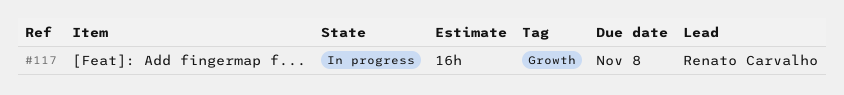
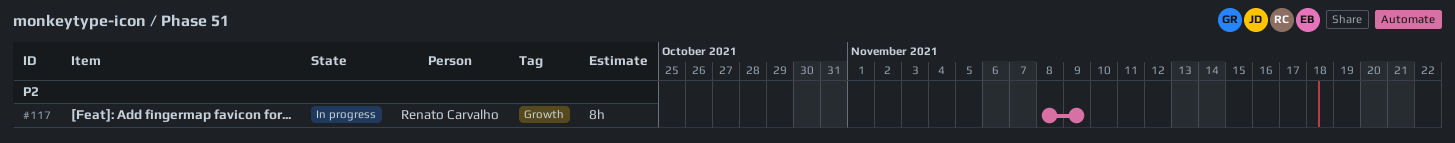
#117, estimate: 16h -> 8h
#117, due: Nov 8 -> Nov 9

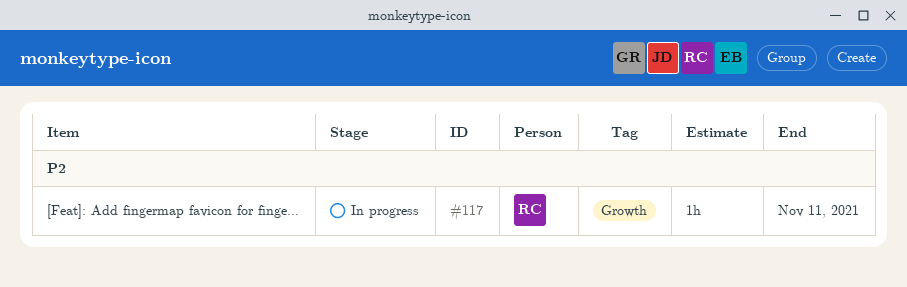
#117, estimate: 8h -> 1h
#117, due: Nov 9 -> Nov 11

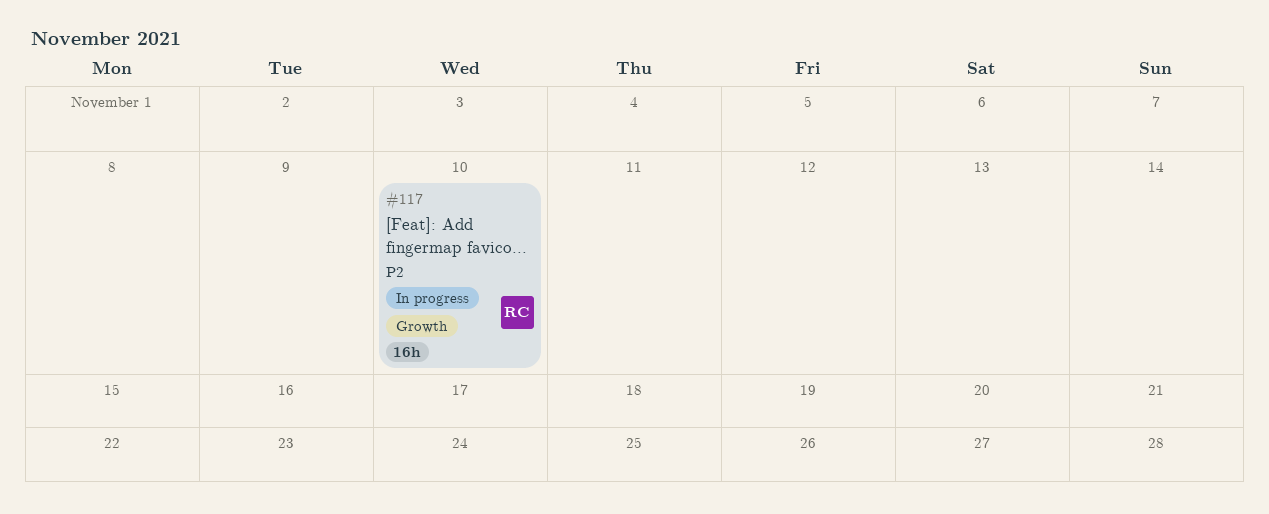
#117, estimate: 1h -> 16h
#117, due: Nov 11 -> Nov 10

